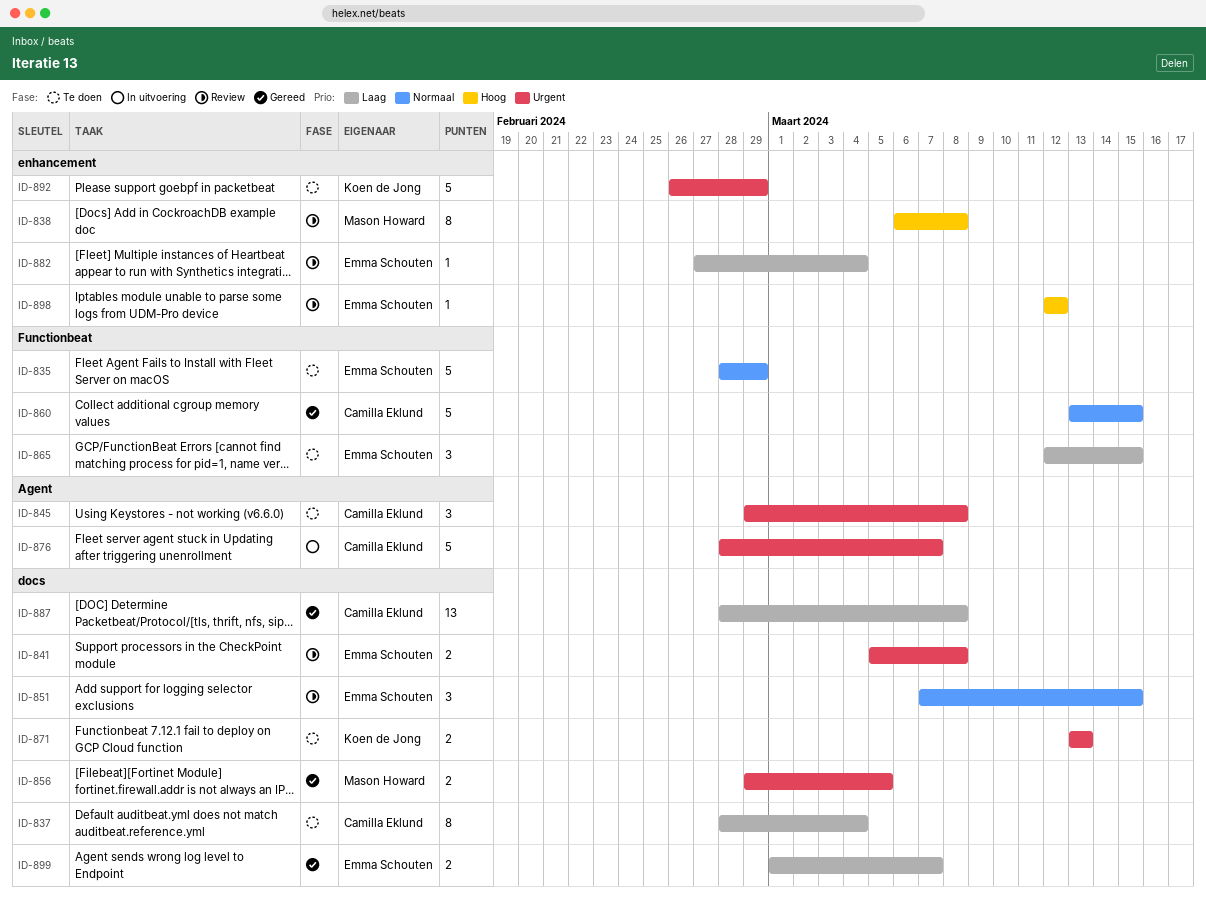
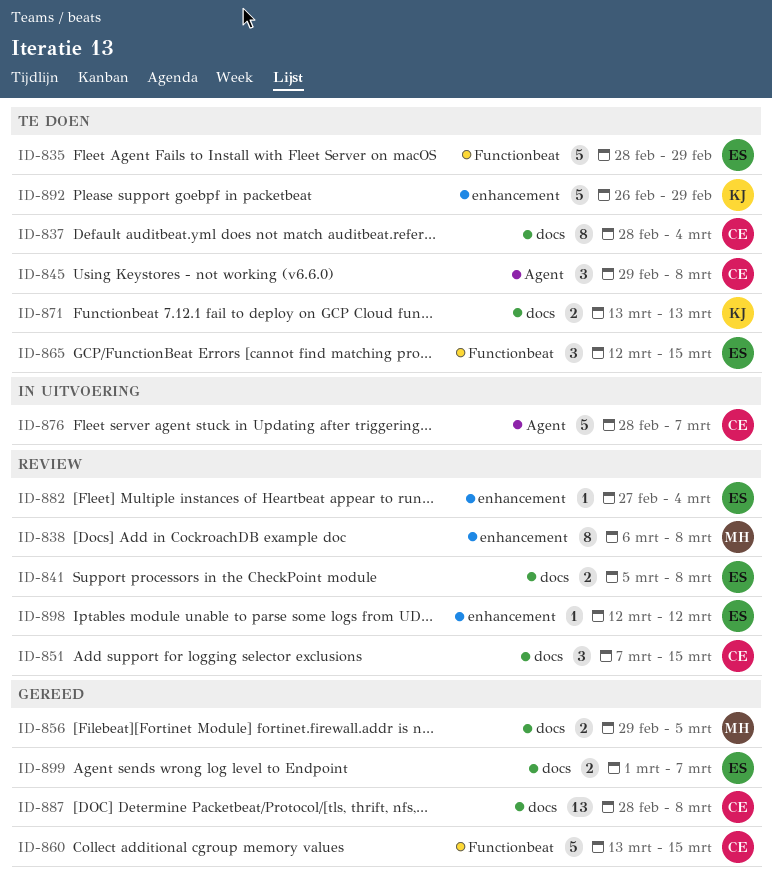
ID-851, owner: Emma Schouten -> Camilla Eklund

